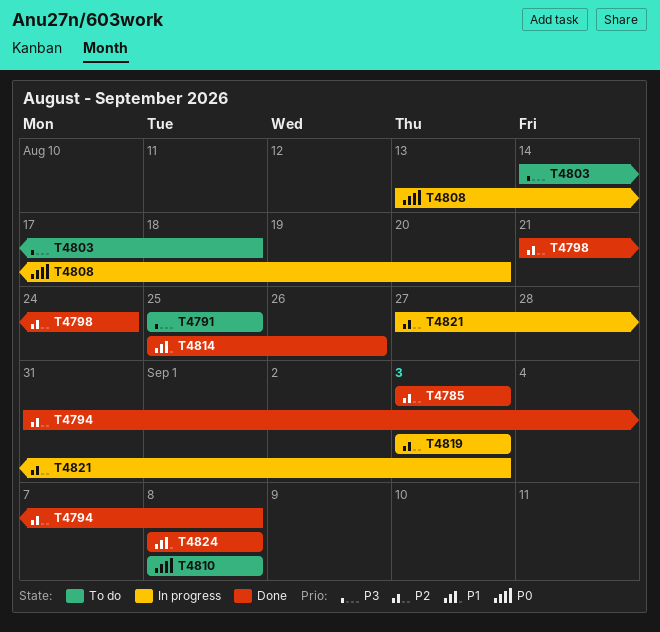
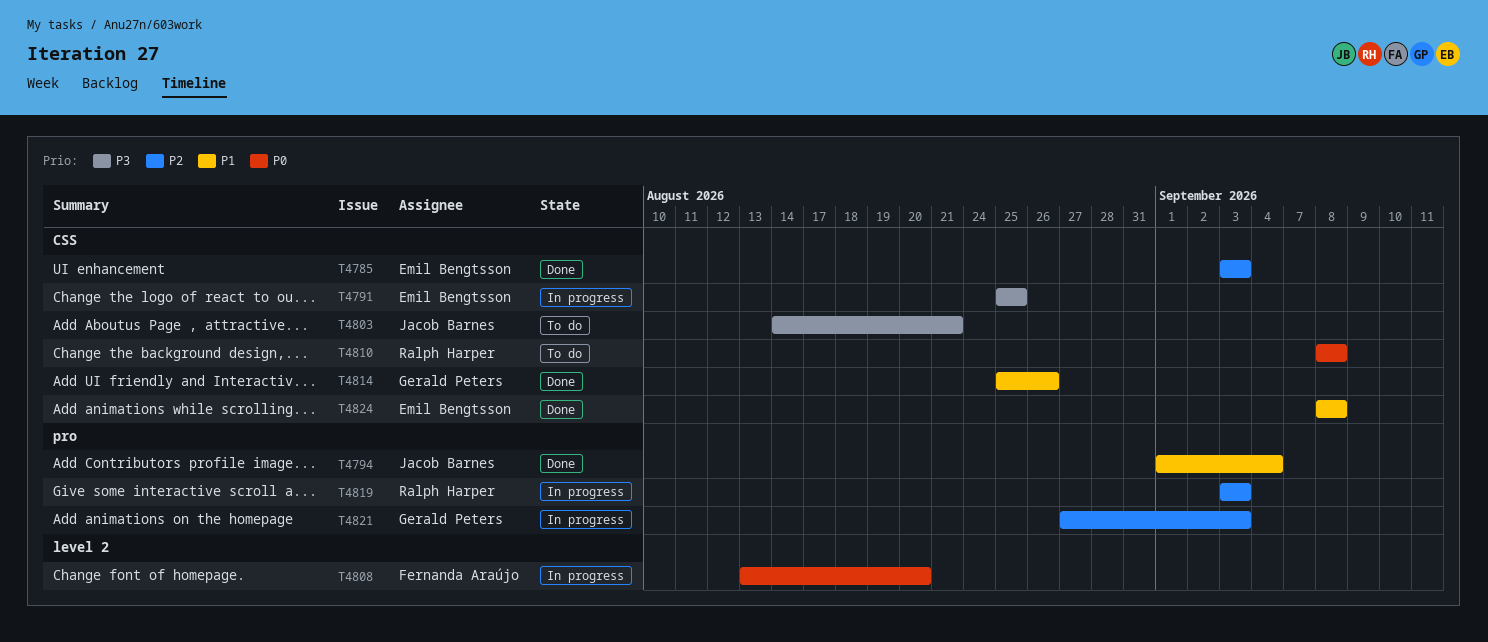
T4791, status: To do -> In progress
T4794, priority: P2 -> P1
T4794, start: Aug 31 -> Sep 1
T4794, due: Sep 8 -> Sep 4
T4798: present -> none
T4803, due: Aug 18 -> Aug 21

